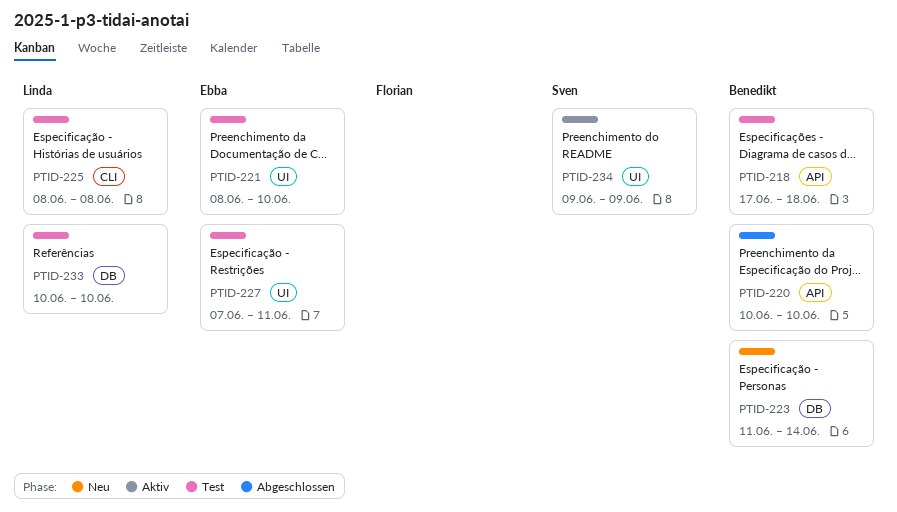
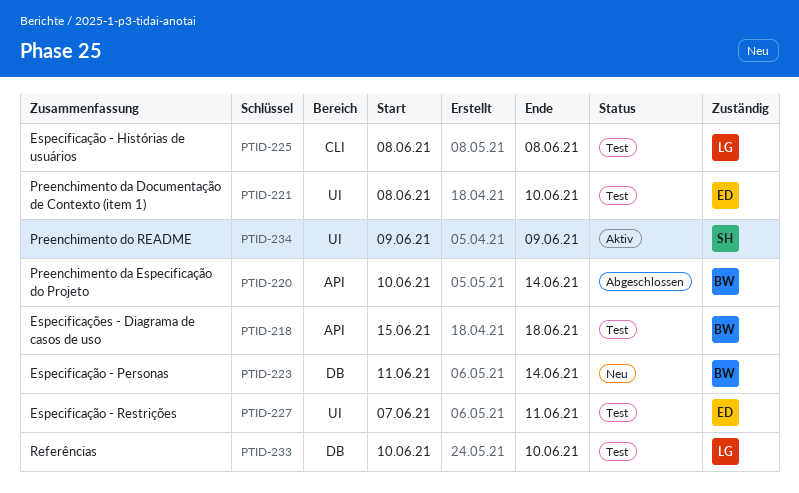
PTID-218, start: Jun 17 -> Jun 15
PTID-220, due: Jun 10 -> Jun 14

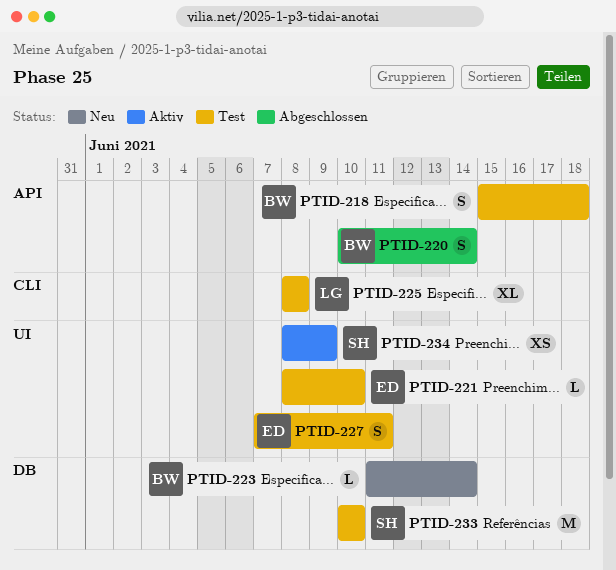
PTID-233, owner: LG -> SH
PTID-234, start: Jun 9 -> Jun 8

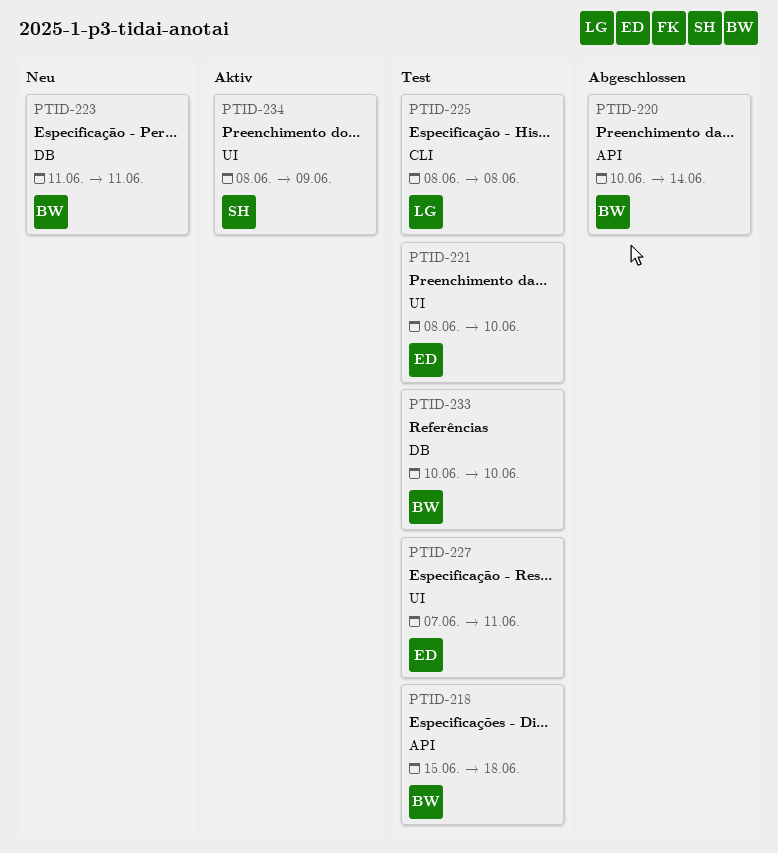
PTID-223, due: Jun 14 -> Jun 11
PTID-233, owner: SH -> BW

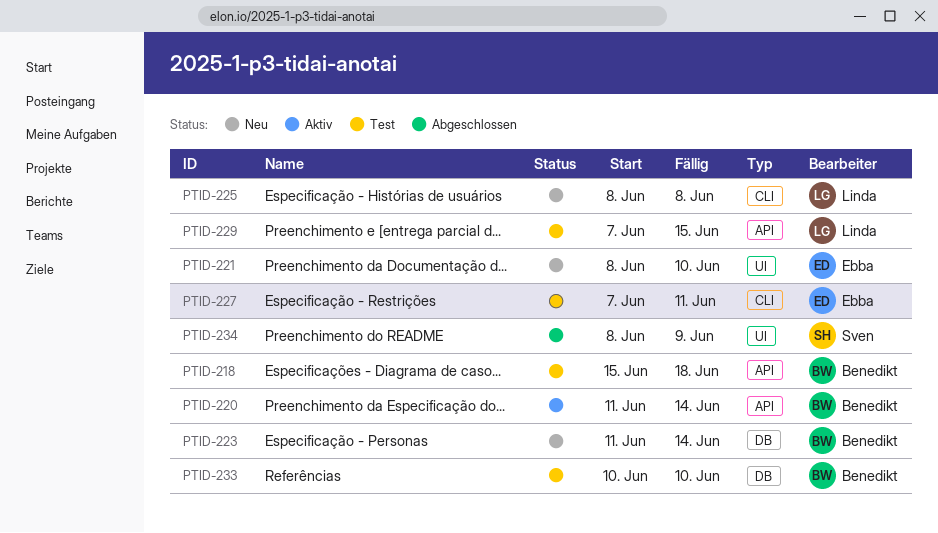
PTID-220, status: Abgeschlossen -> Aktiv
PTID-220, start: Jun 10 -> Jun 11
PTID-221, status: Test -> Neu
PTID-223, due: Jun 11 -> Jun 14
PTID-225, status: Test -> Neu
PTID-227, label: UI -> CLI
PTID-229: none -> present
PTID-234, status: Aktiv -> Abgeschlossen

